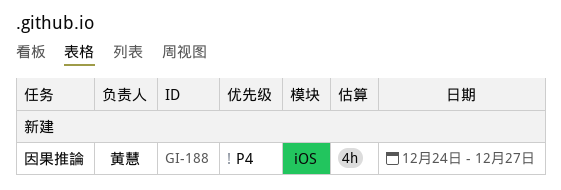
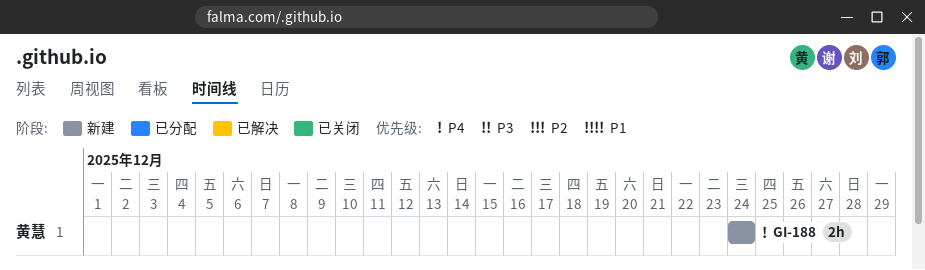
GI-188, estimate: 4h -> 2h
GI-188, due: Dec 27 -> Dec 24

